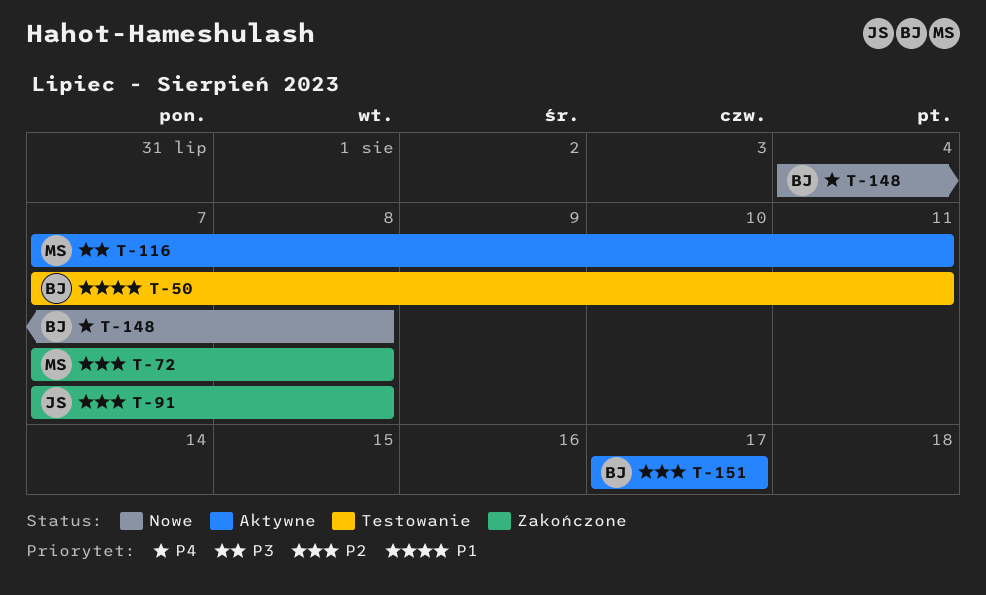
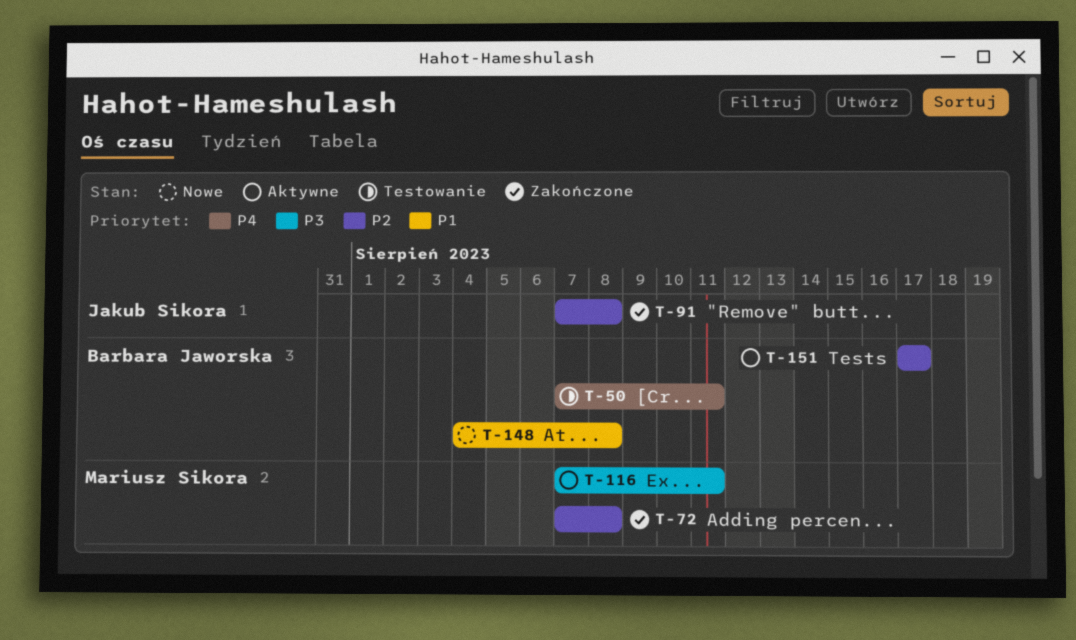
T-50, priority: P1 -> P4
T-148, priority: P4 -> P1

